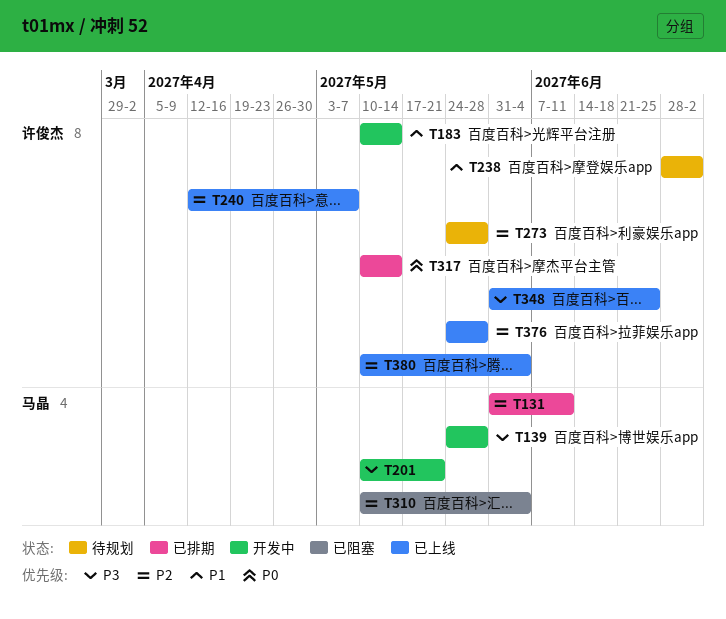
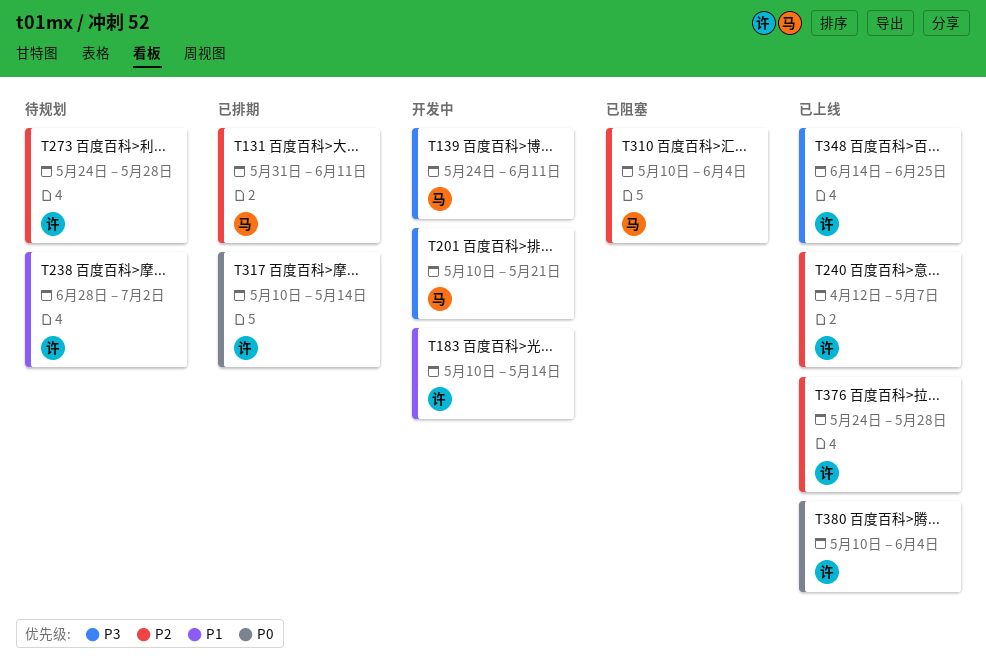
T139, due: May 28 -> Jun 11
T348, start: May 31 -> Jun 14
T380, priority: P2 -> P0

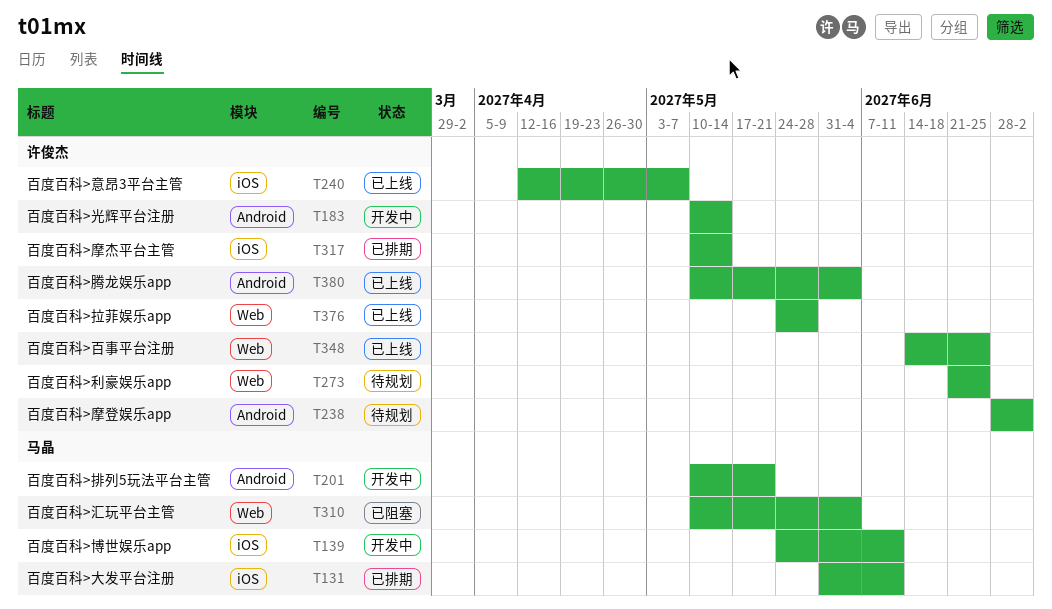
T273, start: May 24 -> Jun 21
T273, due: May 28 -> Jun 25

